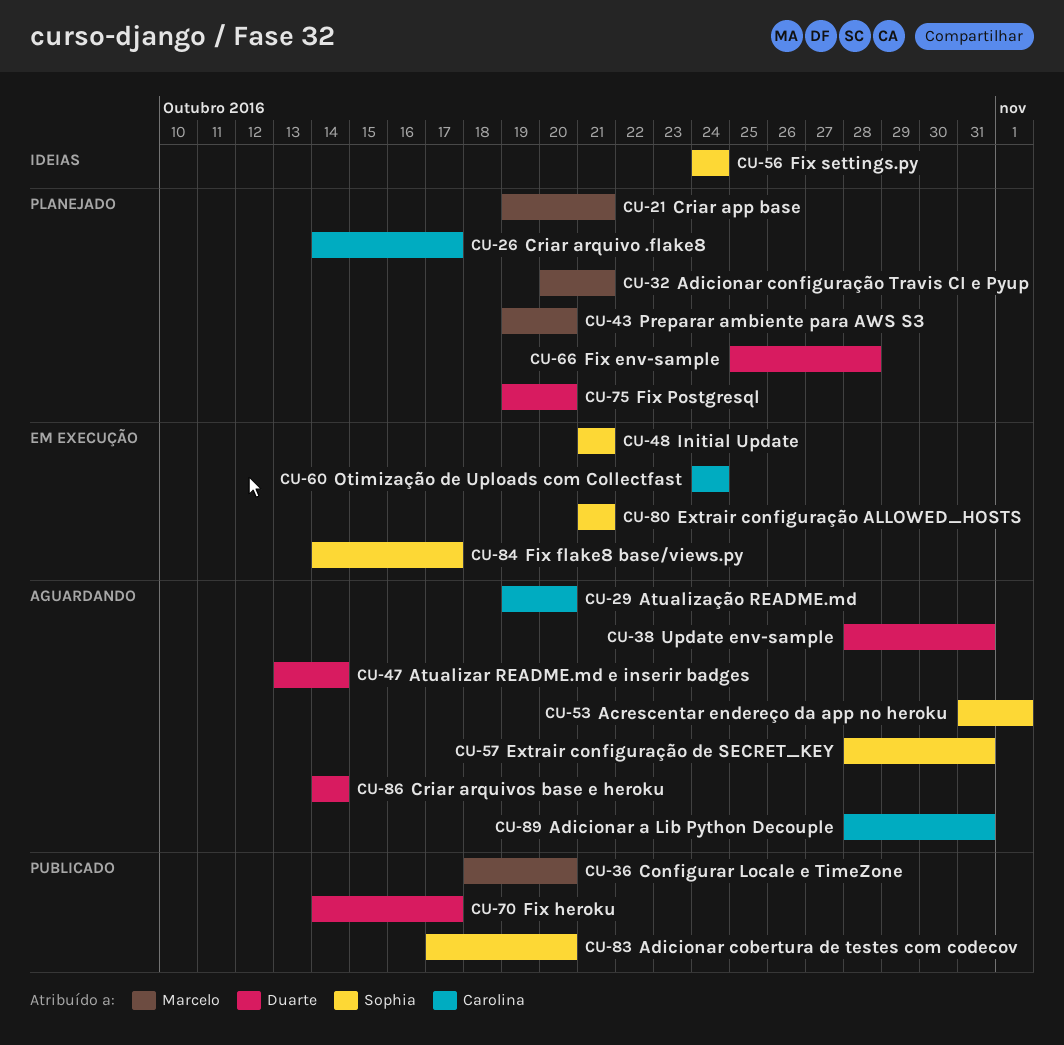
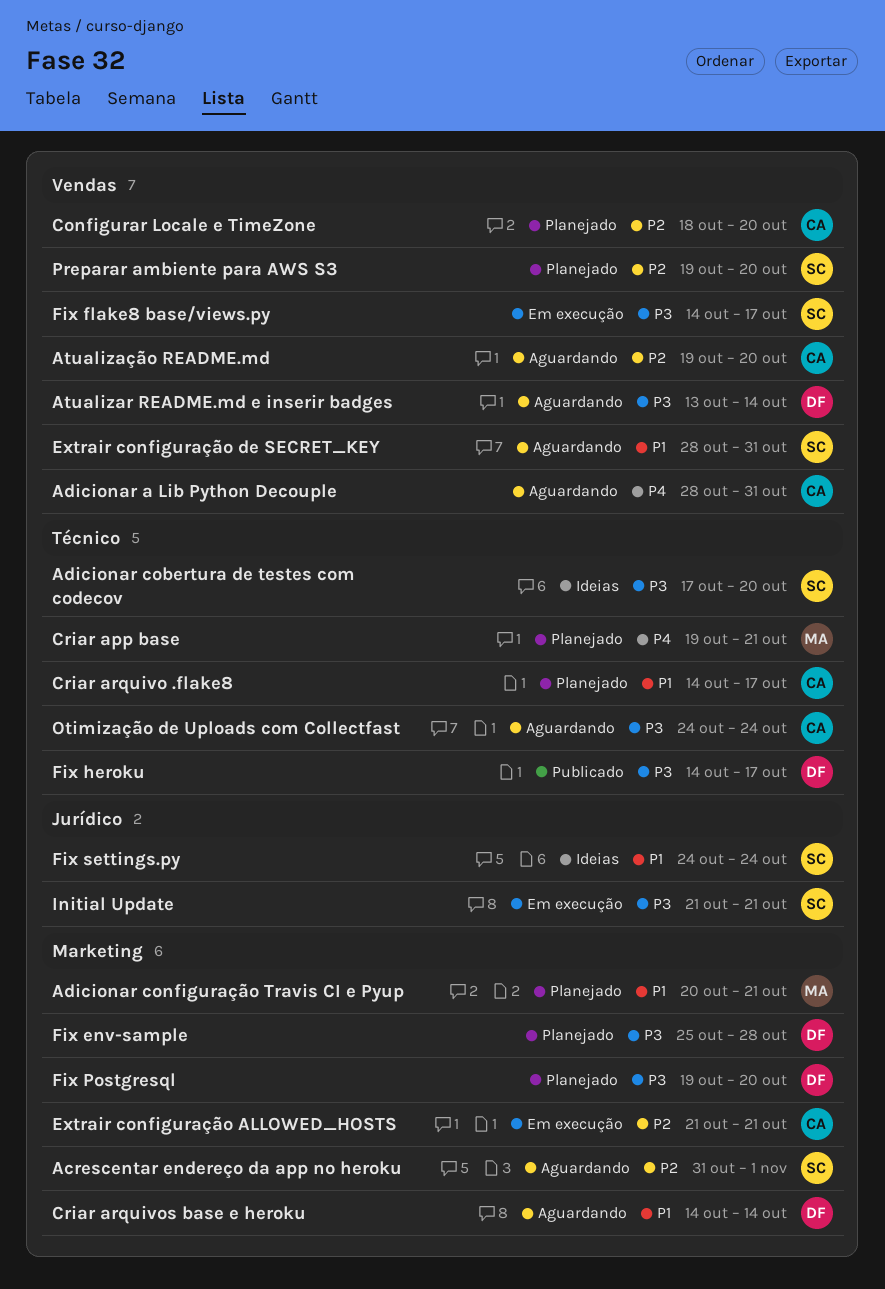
Adicionar cobertura de testes com codecov, status: Publicado -> Ideias
Configurar Locale e TimeZone, status: Publicado -> Planejado
Configurar Locale e TimeZone, owner: Marcelo -> Carolina
Extrair configuração ALLOWED_HOSTS, owner: Sophia -> Carolina
Otimização de Uploads com Collectfast, status: Em execução -> Aguardando
Preparar ambiente para AWS S3, owner: Marcelo -> Sophia
Update env-sample: present -> none

